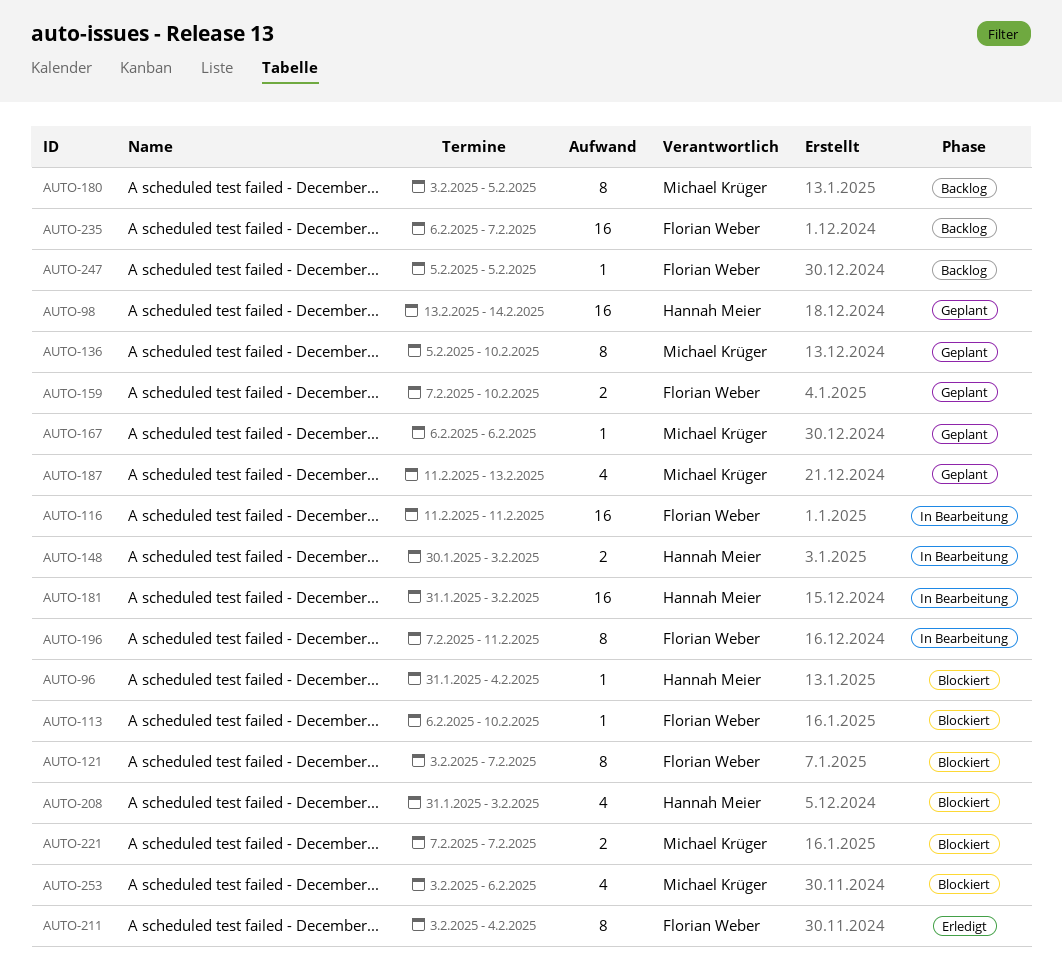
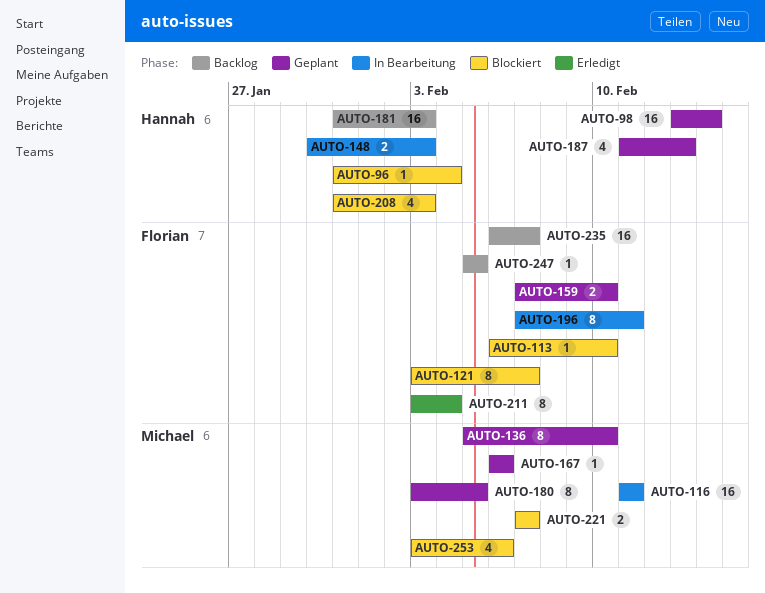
AUTO-116, owner: Florian Weber -> Michael Krüger
AUTO-180, status: Backlog -> Geplant
AUTO-181, status: In Bearbeitung -> Backlog
AUTO-187, owner: Michael Krüger -> Hannah Meier

